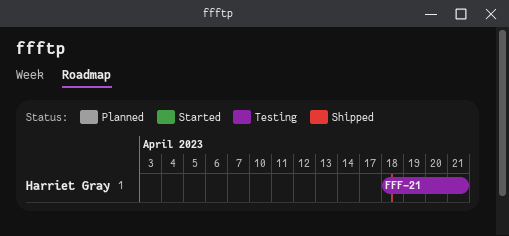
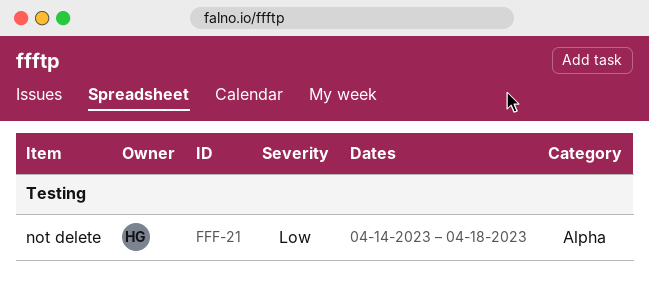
FFF-21, start: Apr 18 -> Apr 14
FFF-21, due: Apr 21 -> Apr 18

